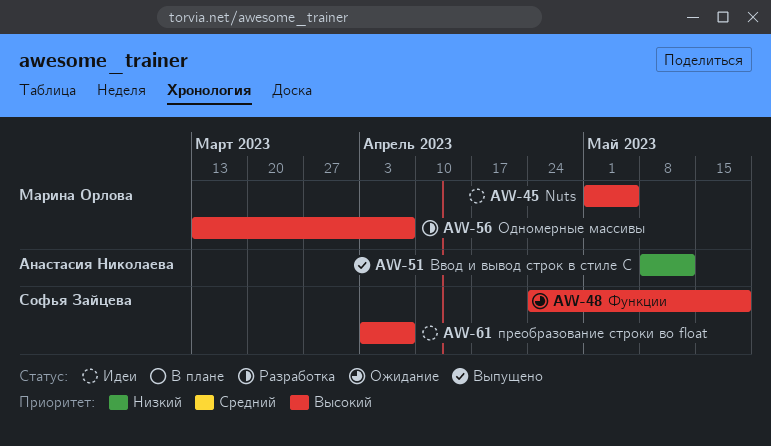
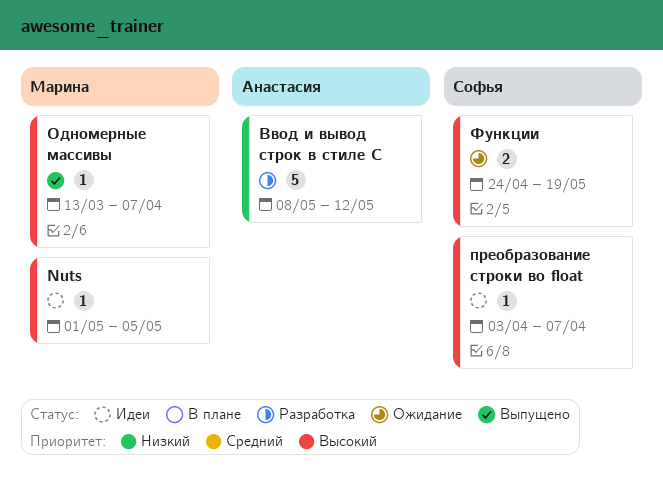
Ввод и вывод строк в стиле С, status: Выпущено -> Разработка
Одномерные массивы, status: Разработка -> Выпущено

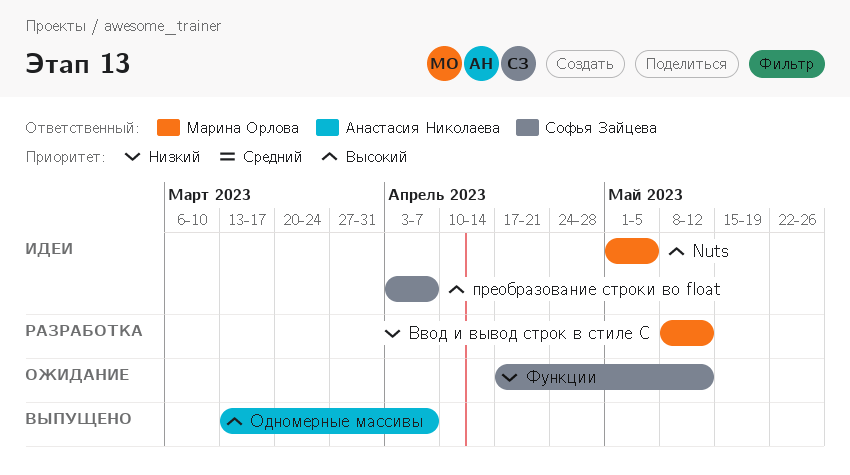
Ввод и вывод строк в стиле С, owner: Анастасия Николаева -> Марина Орлова
Одномерные массивы, owner: Марина Орлова -> Анастасия Николаева
Функции, priority: Высокий -> Низкий
Функции, start: Apr 24 -> Apr 17
Функции, due: May 19 -> May 12

